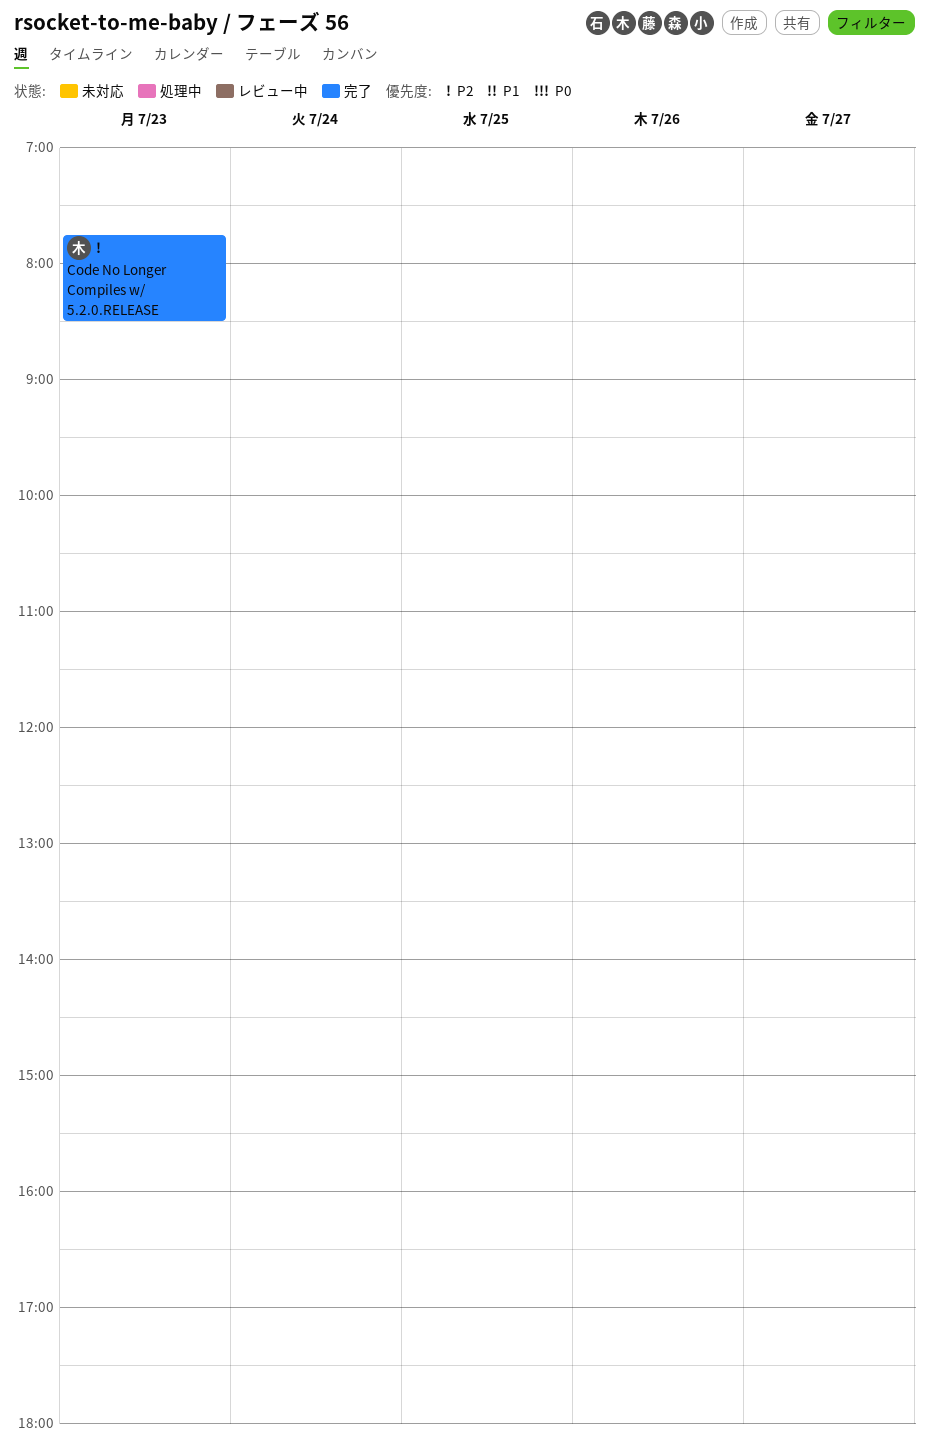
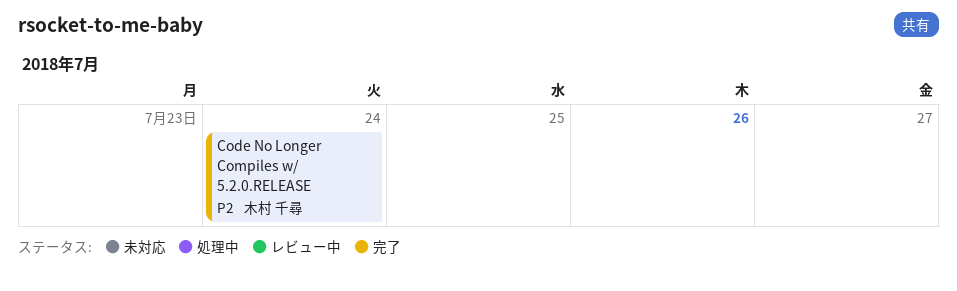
Code No Longer Compiles w/ 5.2.0.RELEASE, day: Jul 23 -> Jul 24

